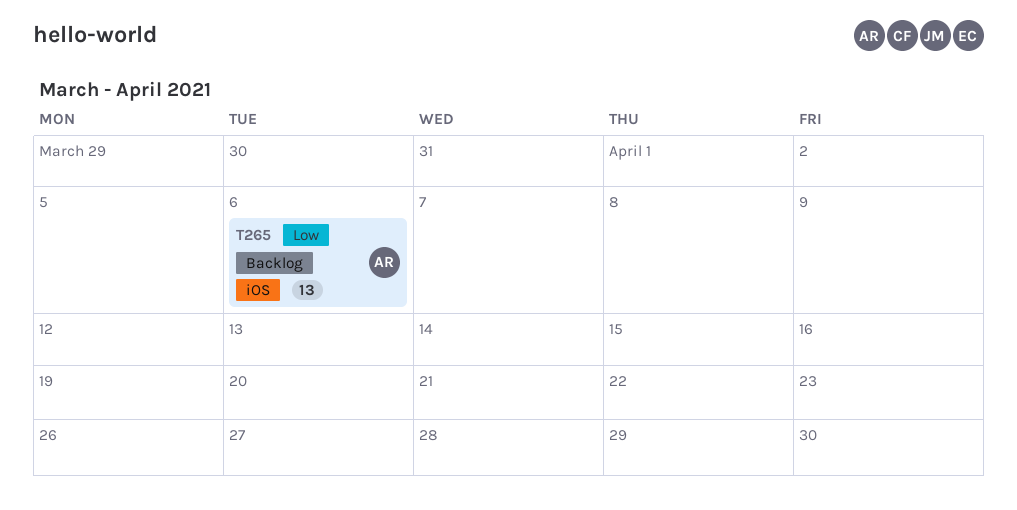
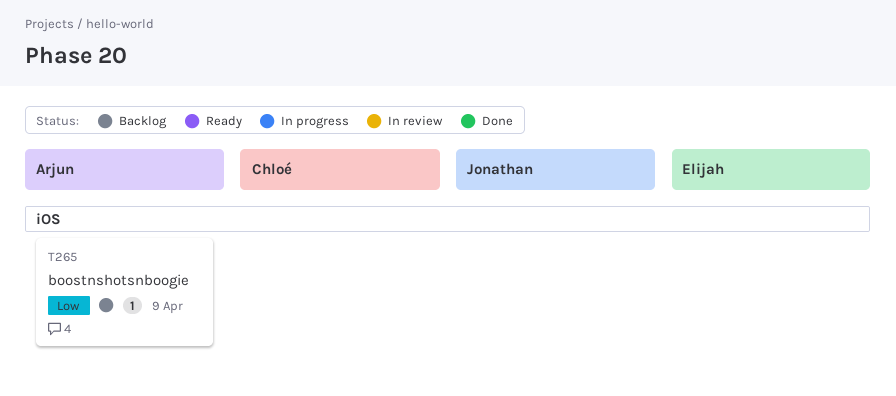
T265, estimate: 13 -> 1
T265, due: Apr 6 -> Apr 9

